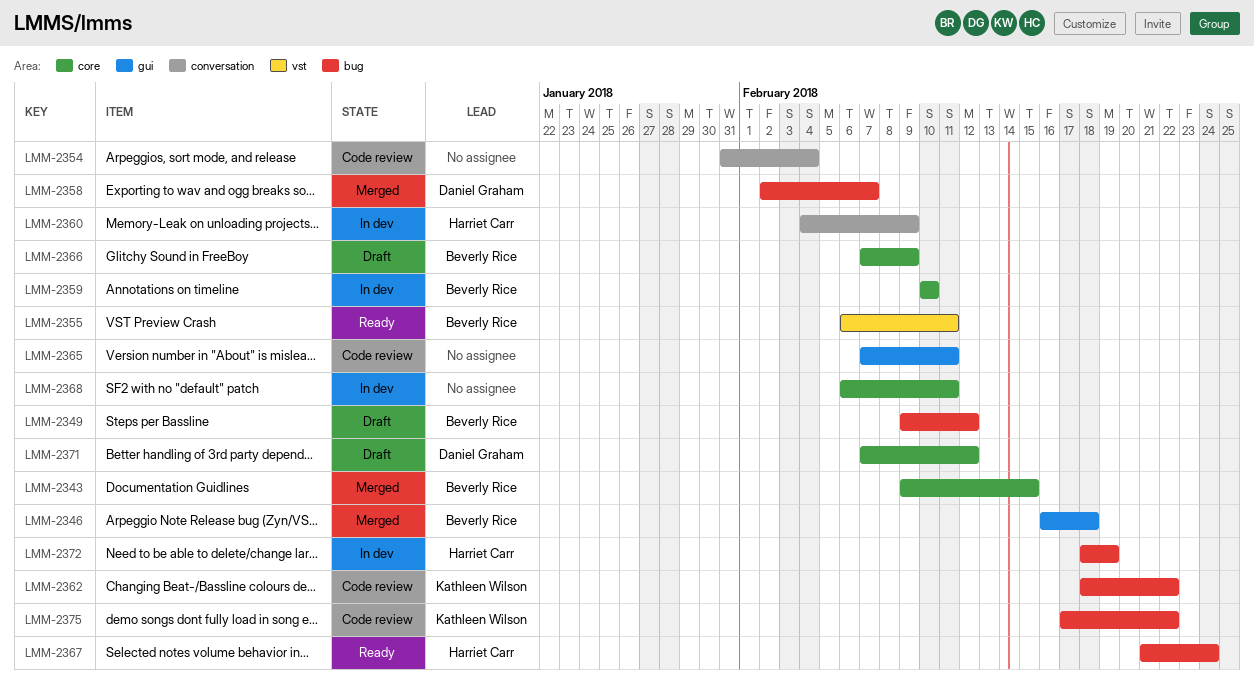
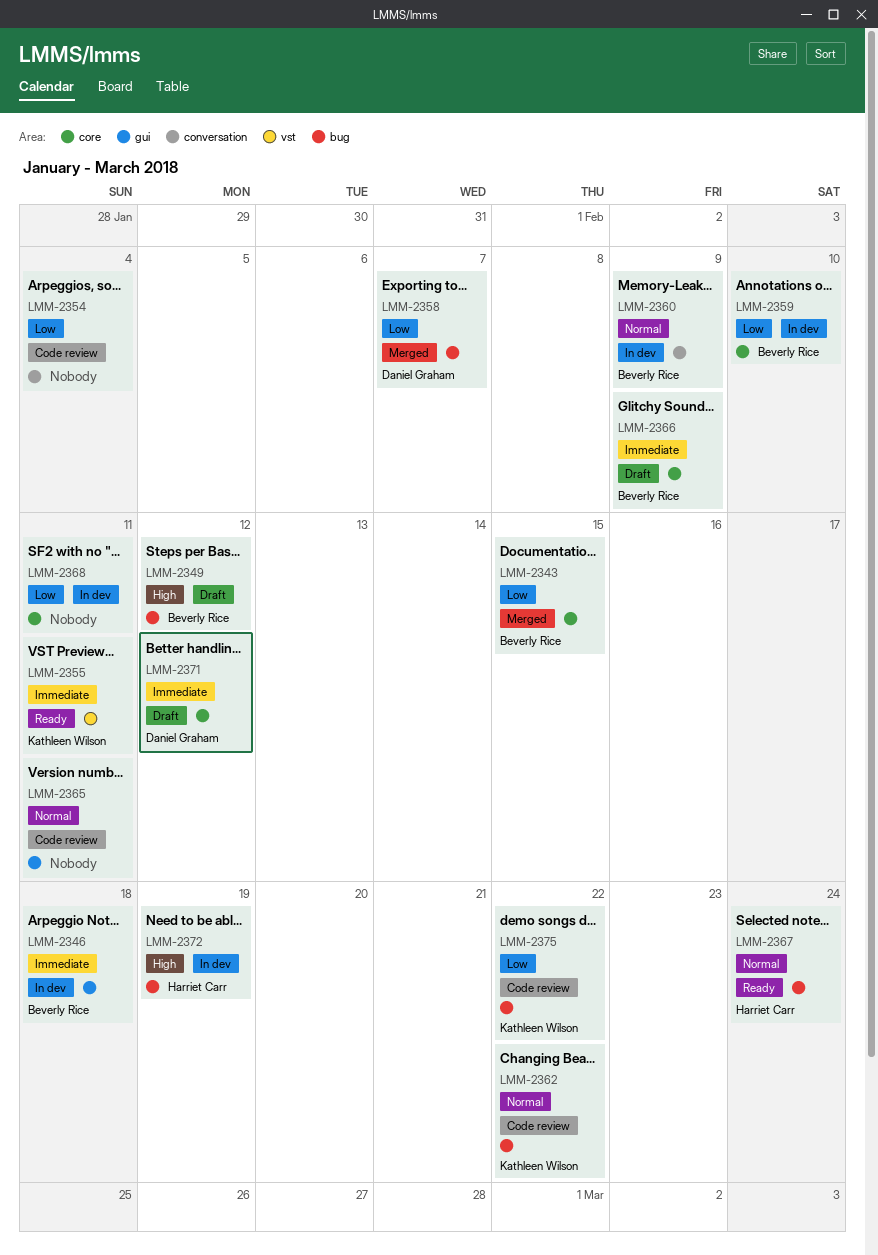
LMM-2346, status: Merged -> In dev
LMM-2355, owner: Beverly Rice -> Kathleen Wilson
LMM-2360, owner: Harriet Carr -> Beverly Rice

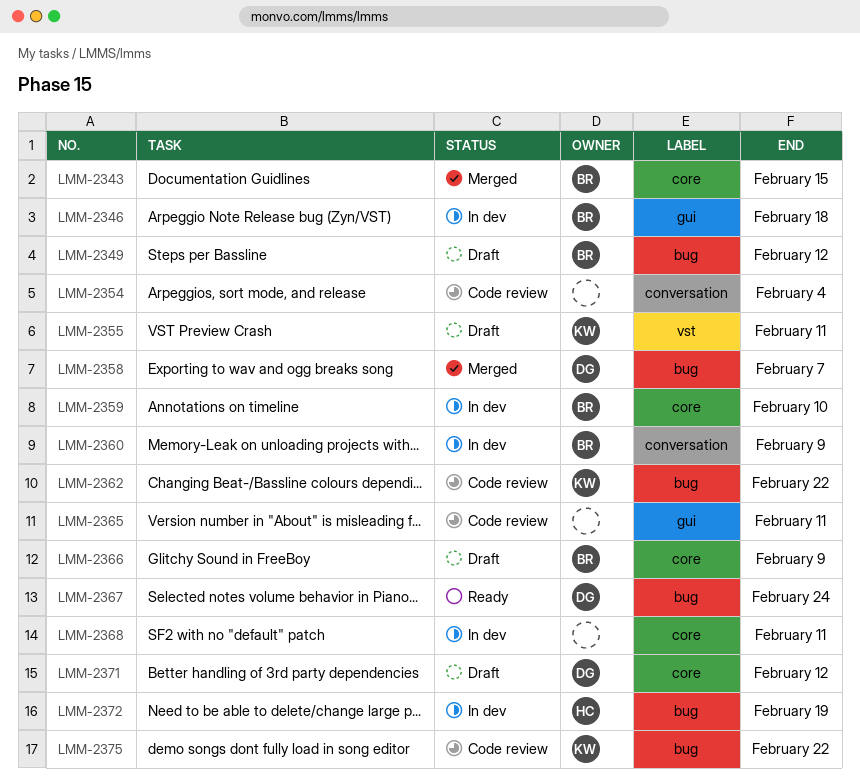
LMM-2355, status: Ready -> Draft
LMM-2367, owner: Harriet Carr -> Daniel Graham

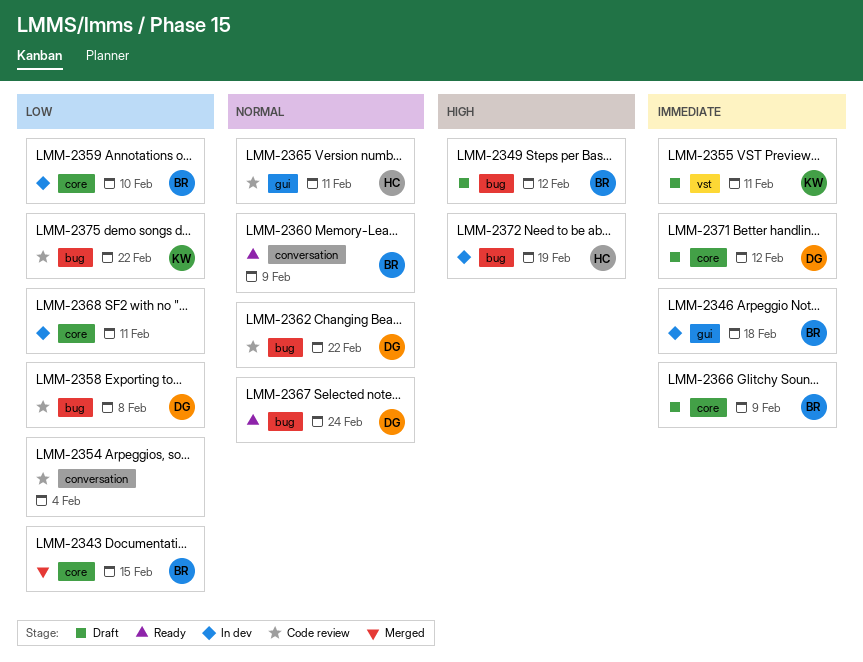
LMM-2358, status: Merged -> Code review
LMM-2358, due: Feb 7 -> Feb 8
LMM-2360, status: In dev -> Ready
LMM-2362, owner: KW -> DG
LMM-2365, owner: none -> HC

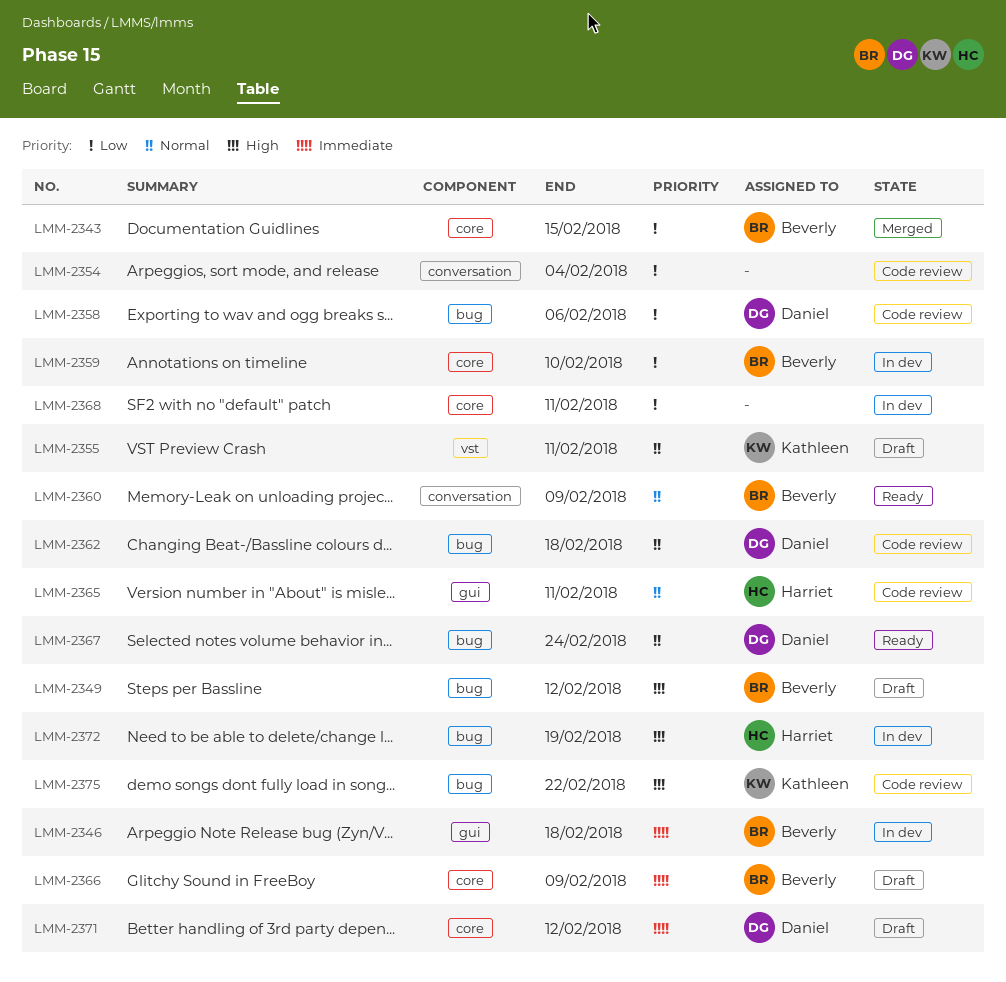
LMM-2355, priority: Immediate -> Normal
LMM-2358, due: Feb 8 -> Feb 6
LMM-2362, due: Feb 22 -> Feb 18
LMM-2375, priority: Low -> High

